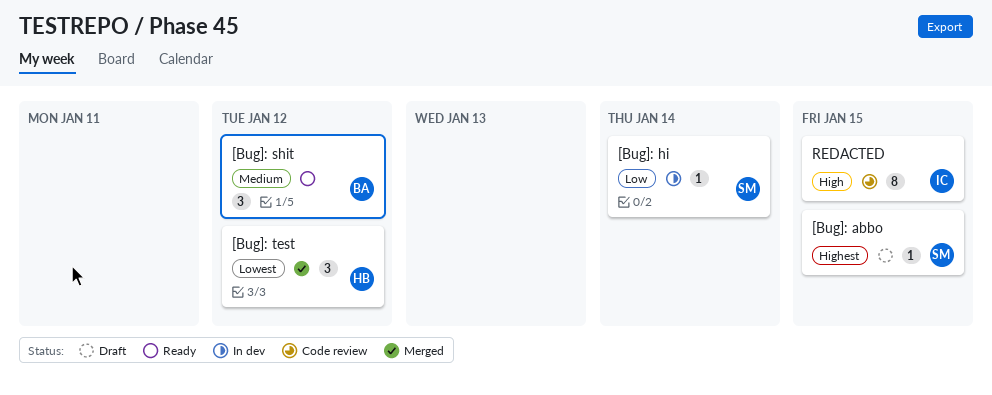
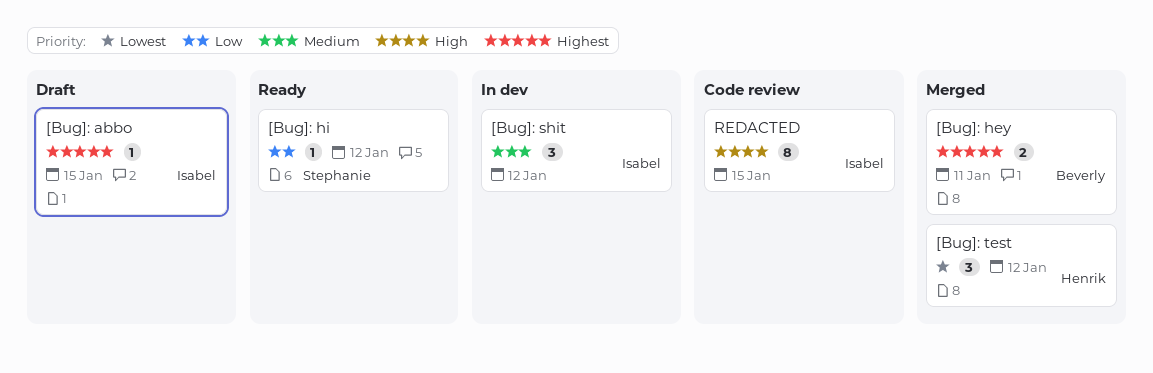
[Bug]: abbo, owner: Stephanie -> Isabel
[Bug]: hey: none -> present
[Bug]: hi, status: In dev -> Ready
[Bug]: hi, due: Jan 14 -> Jan 12
[Bug]: shit, status: Ready -> In dev
[Bug]: shit, owner: Beverly -> Isabel

